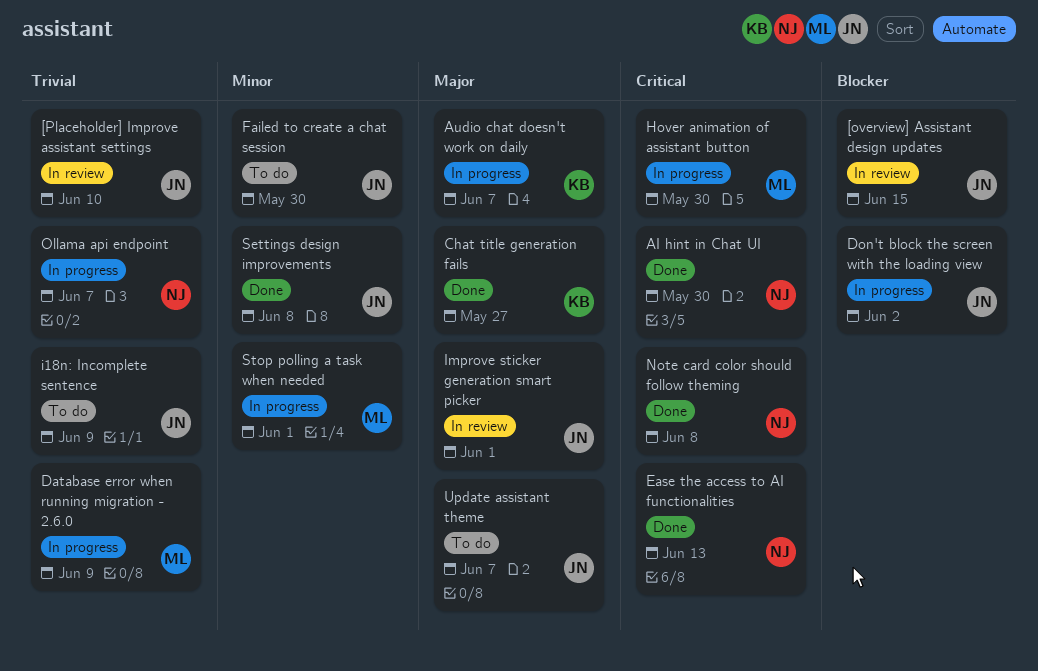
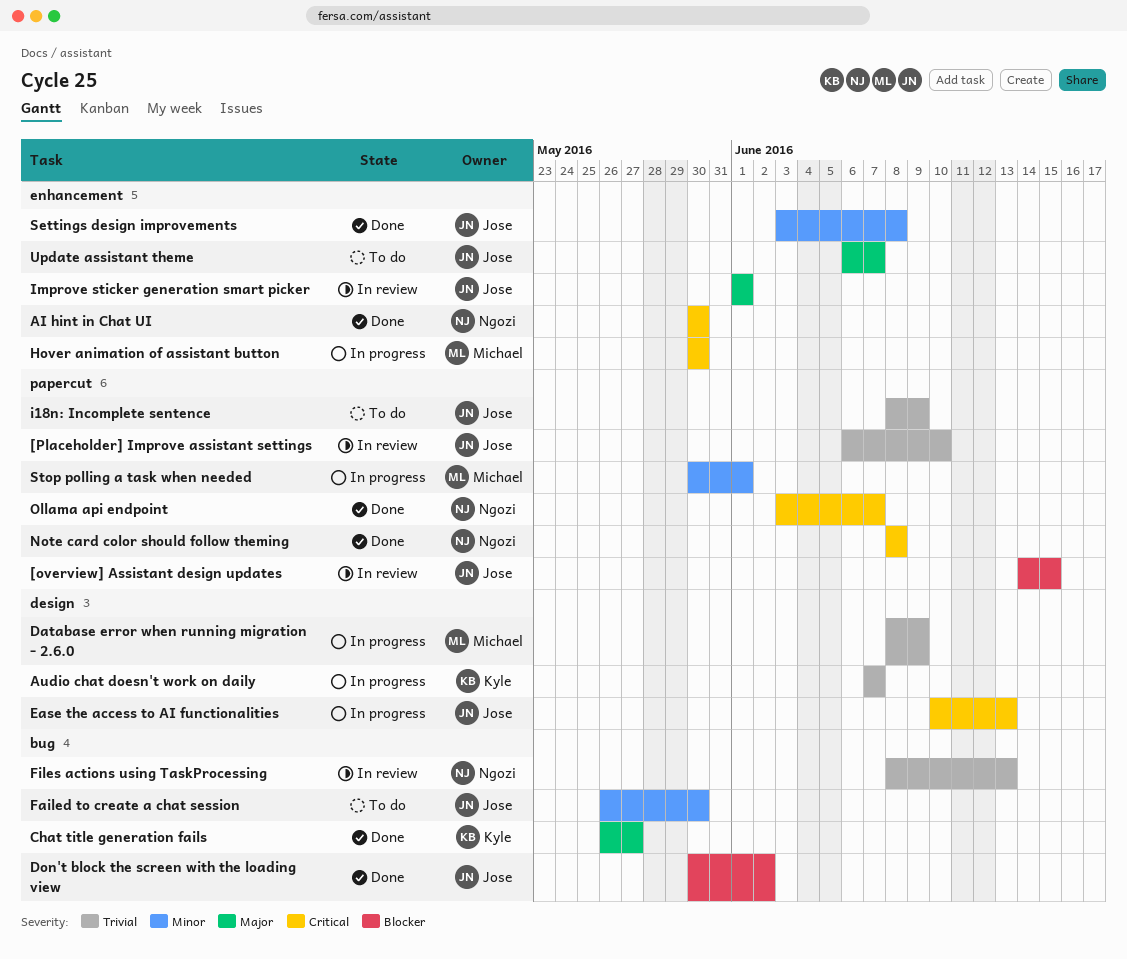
Audio chat doesn't work on daily, priority: Major -> Trivial
Don't block the screen with the loading view, status: In progress -> Done
Ease the access to AI functionalities, status: Done -> In progress
Ease the access to AI functionalities, owner: Ngozi -> Jose
Files actions using TaskProcessing: none -> present
Ollama api endpoint, status: In progress -> Done
Ollama api endpoint, priority: Trivial -> Critical

